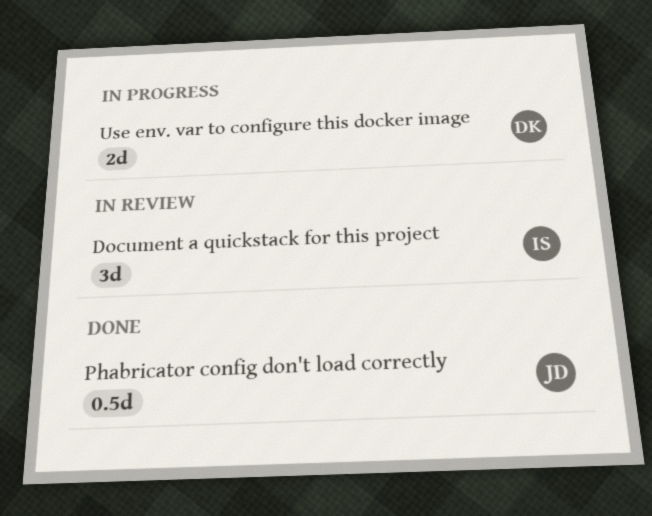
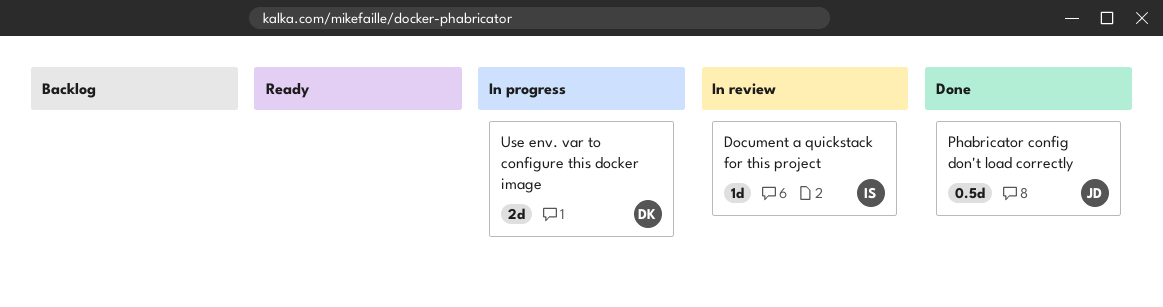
Document a quickstack for this project, estimate: 3d -> 1d

